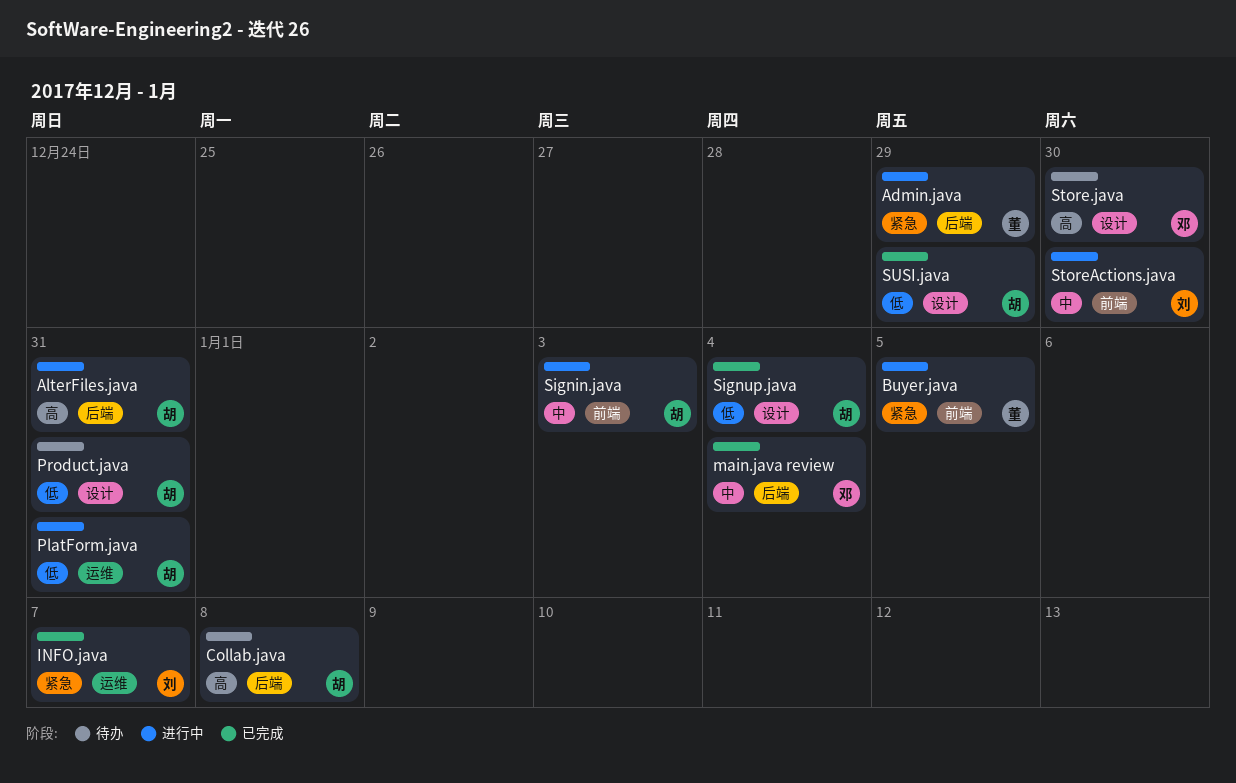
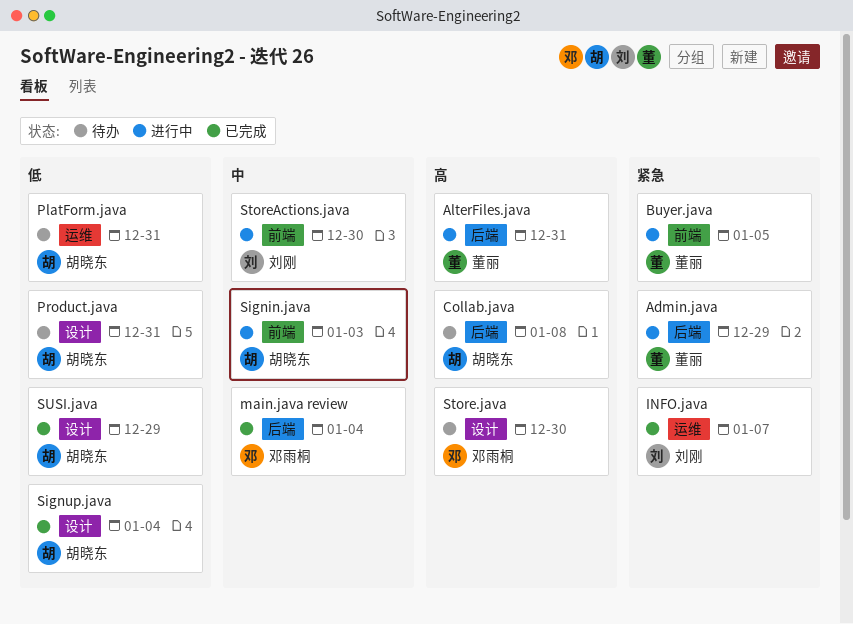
AlterFiles.java, owner: 胡晓东 -> 董丽
PlatForm.java, status: 进行中 -> 待办

